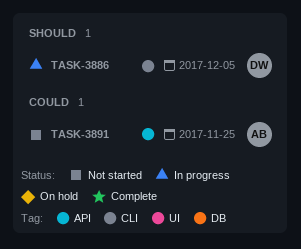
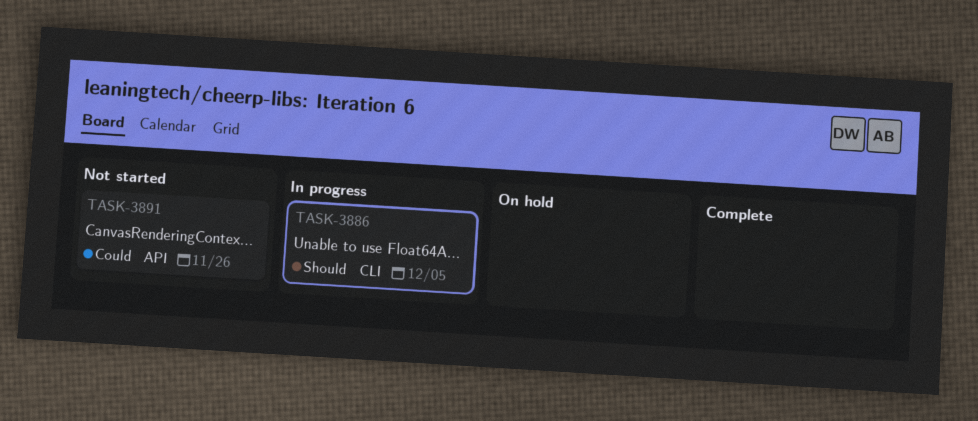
TASK-3891, due: Nov 25 -> Nov 26

